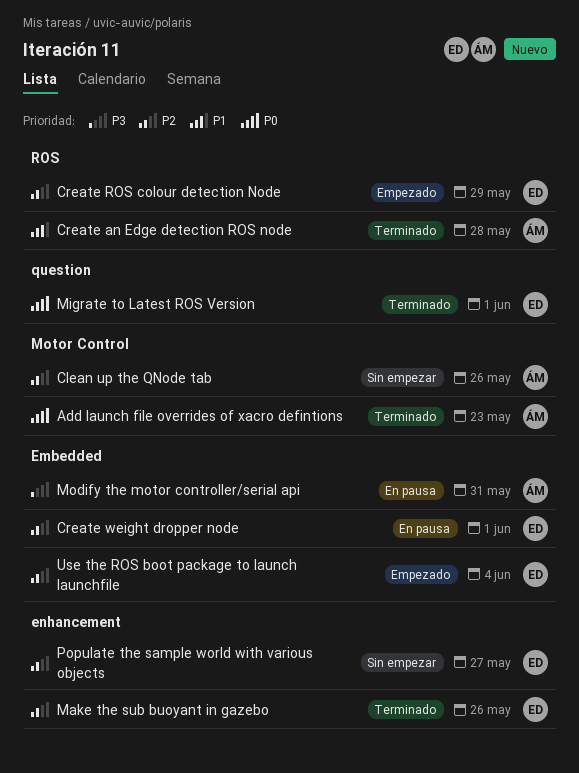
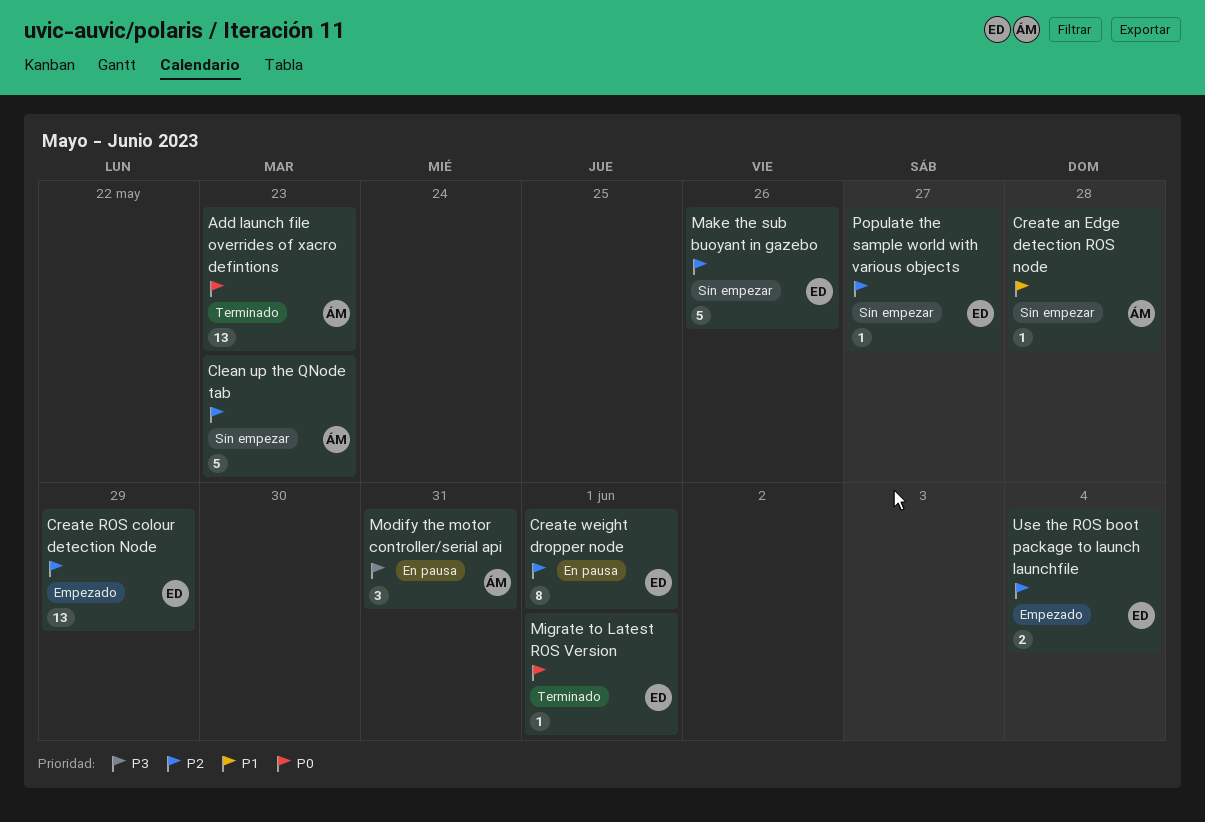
Clean up the QNode tab, due: May 26 -> May 23
Create an Edge detection ROS node, status: Terminado -> Sin empezar
Make the sub buoyant in gazebo, status: Terminado -> Sin empezar

